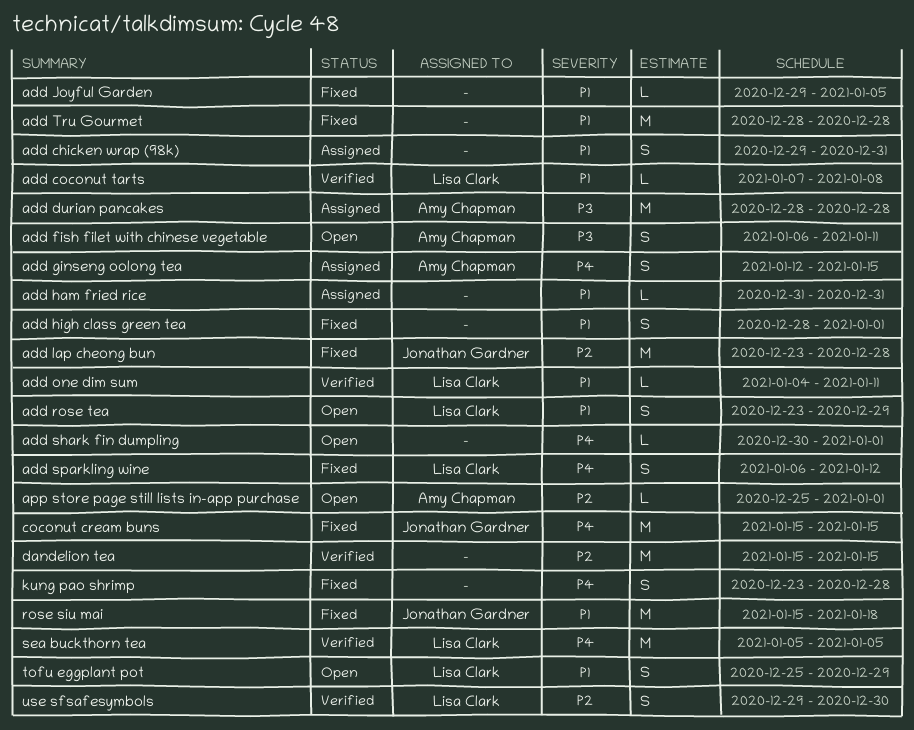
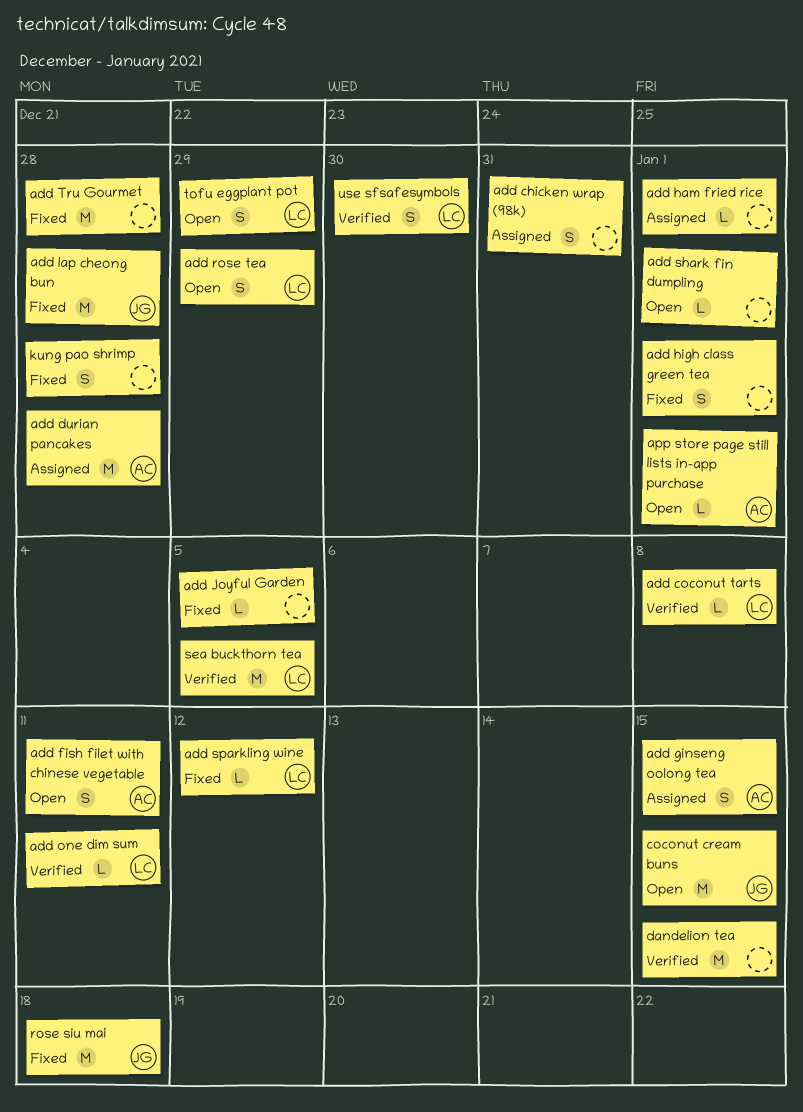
add ham fried rice, due: Dec 31 -> Jan 1
add sparkling wine, estimate: S -> L
coconut cream buns, status: Fixed -> Open

